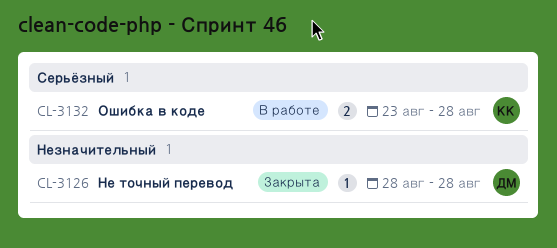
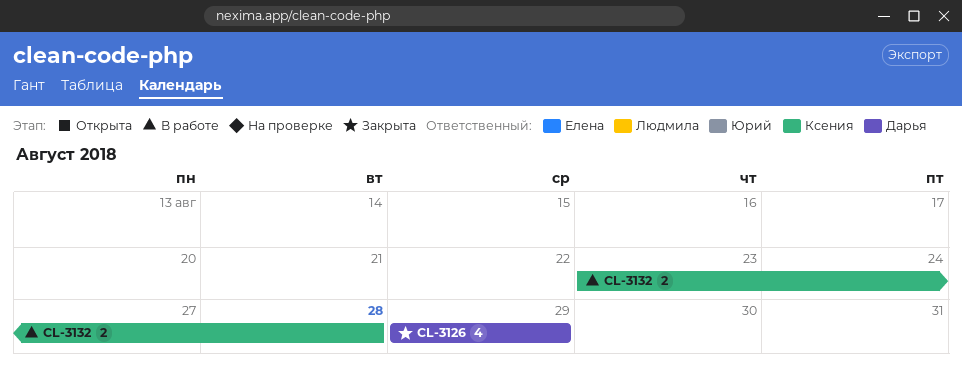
CL-3126, estimate: 1 -> 4
CL-3126, start: Aug 28 -> Aug 29
CL-3126, due: Aug 28 -> Aug 29

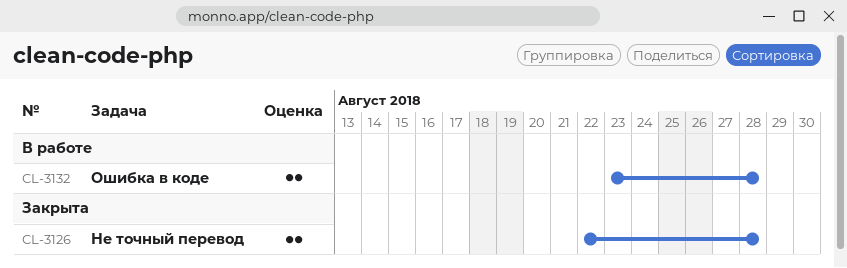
CL-3126, estimate: 4 -> 2
CL-3126, start: Aug 29 -> Aug 22
CL-3126, due: Aug 29 -> Aug 28

